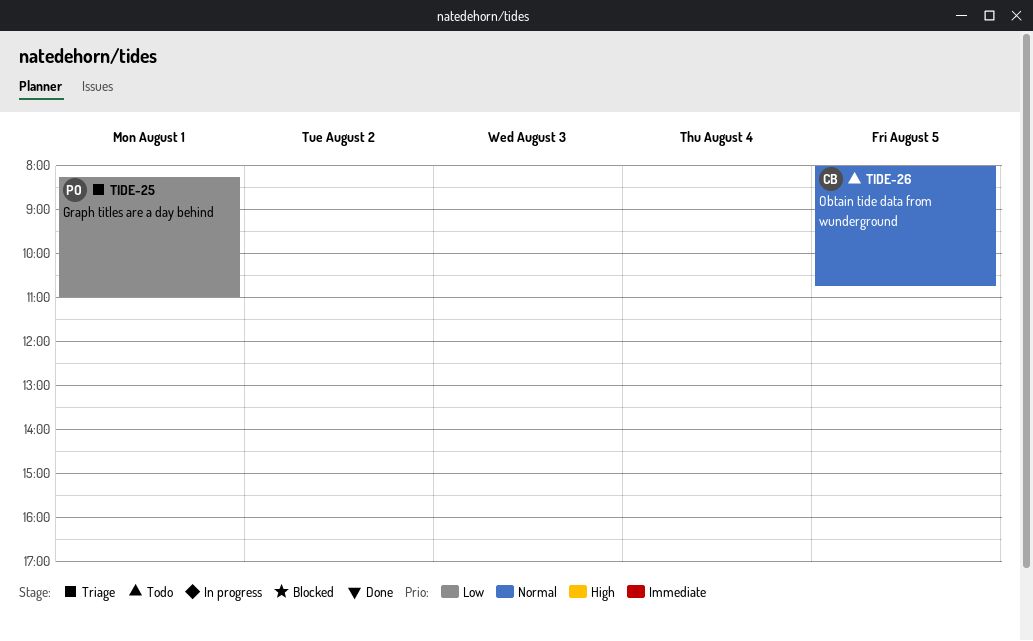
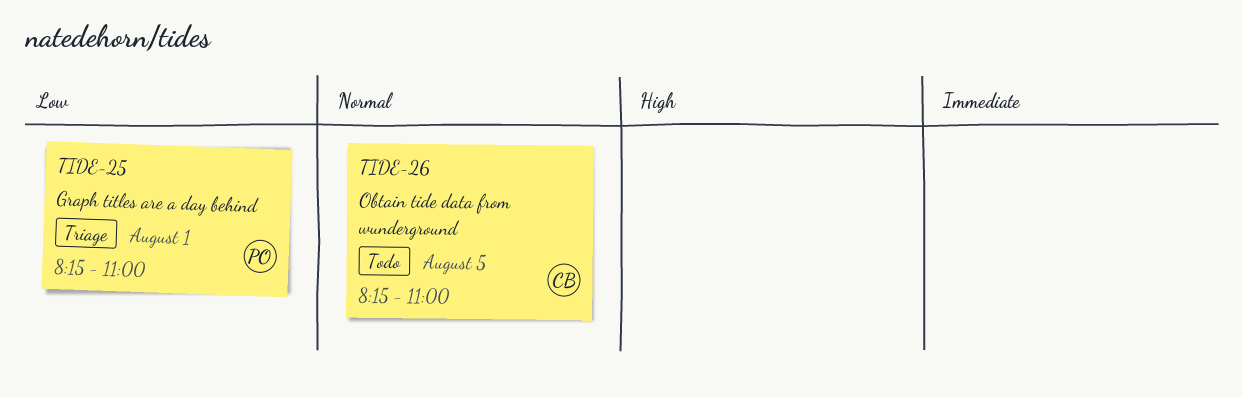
TIDE-26, begins: 08:00 -> 08:15
TIDE-26, ends: 10:45 -> 11:00

